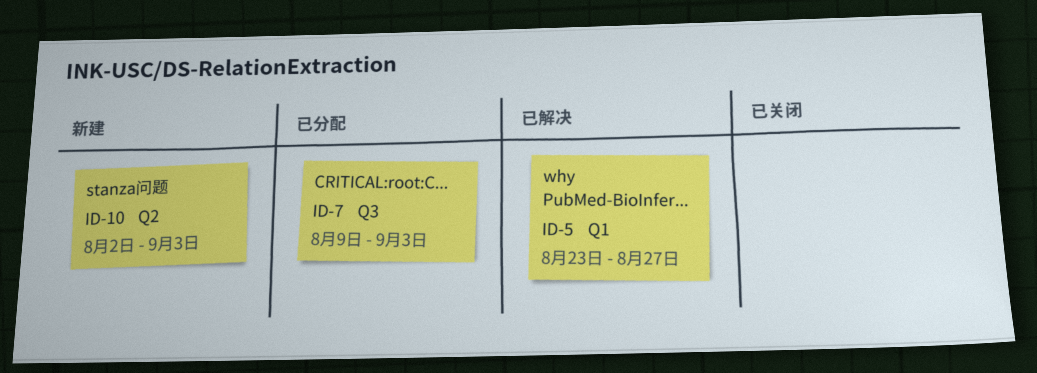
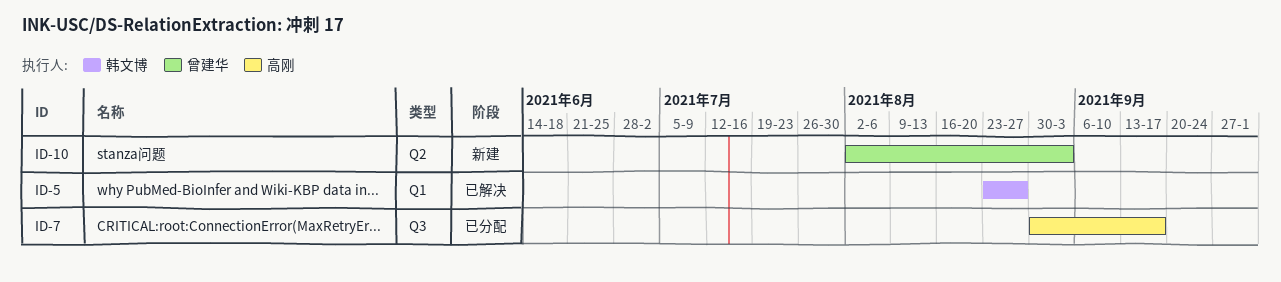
ID-7, start: Aug 9 -> Aug 30
ID-7, due: Sep 3 -> Sep 17

